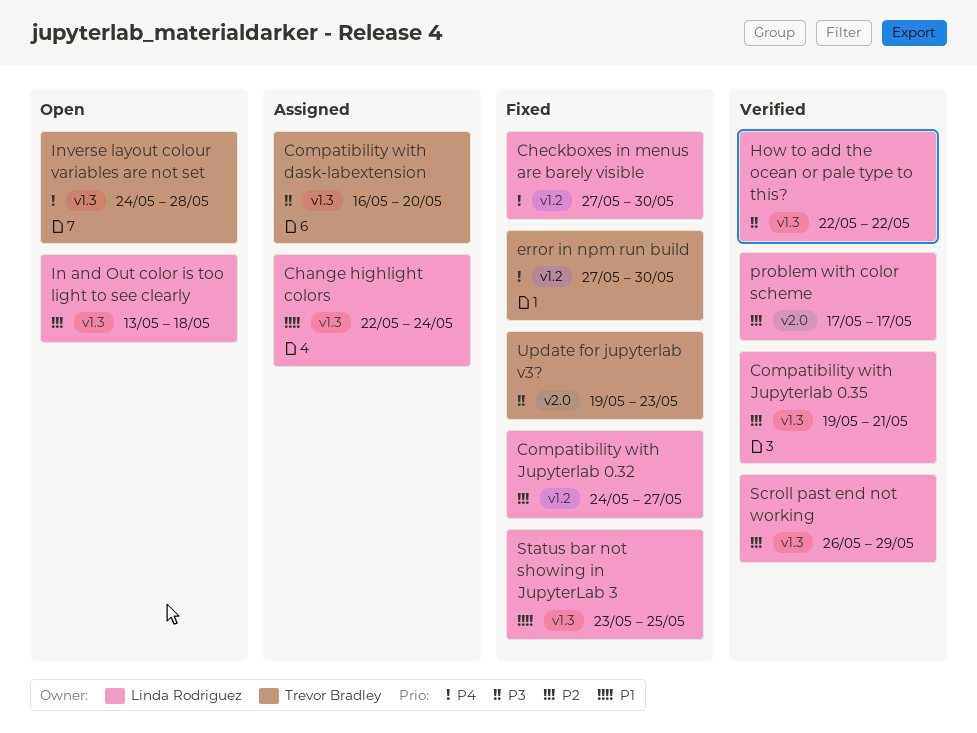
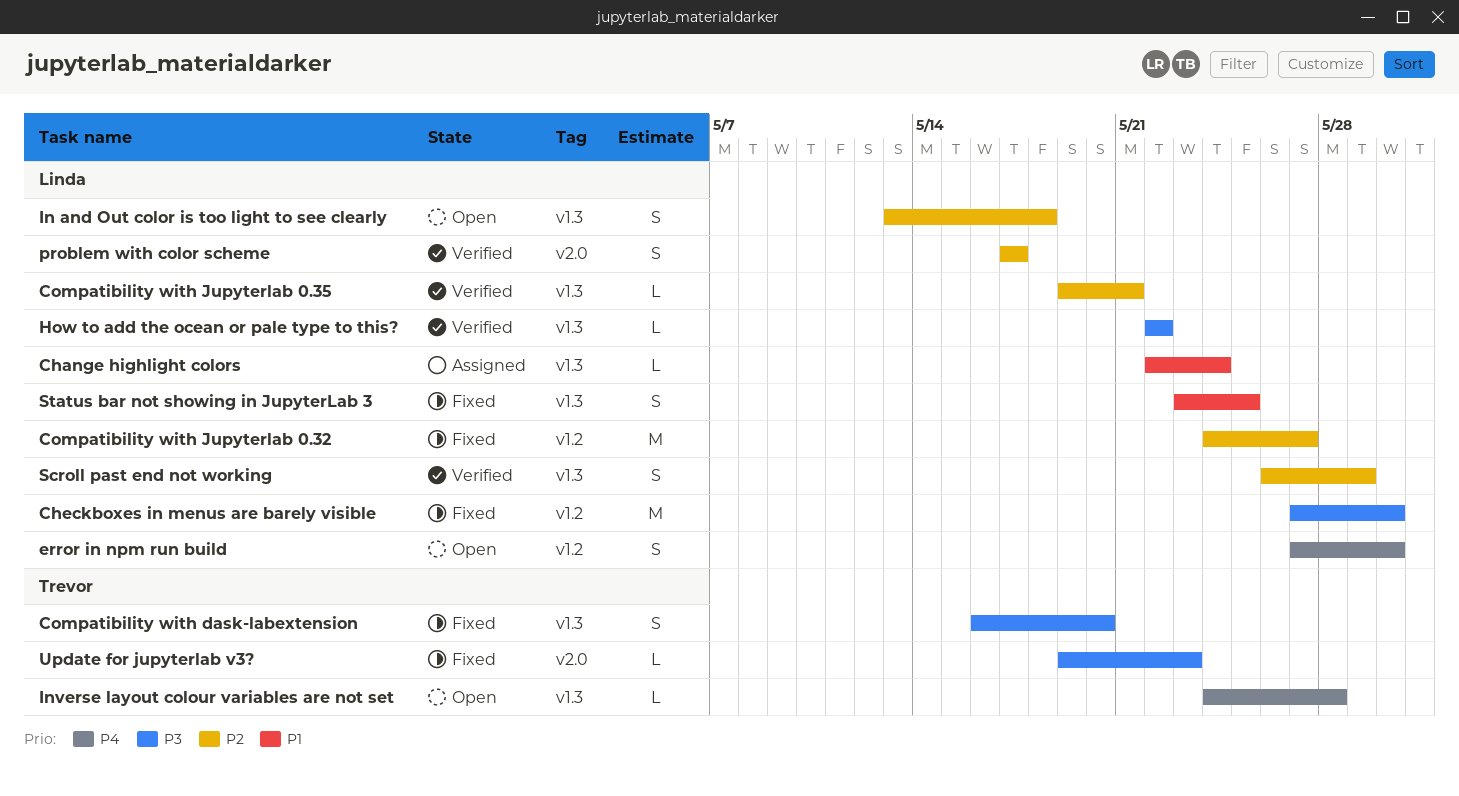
Checkboxes in menus are barely visible, priority: P4 -> P3
Compatibility with dask-labextension, status: Assigned -> Fixed
error in npm run build, status: Fixed -> Open
error in npm run build, owner: Trevor Bradley -> Linda Rodriguez

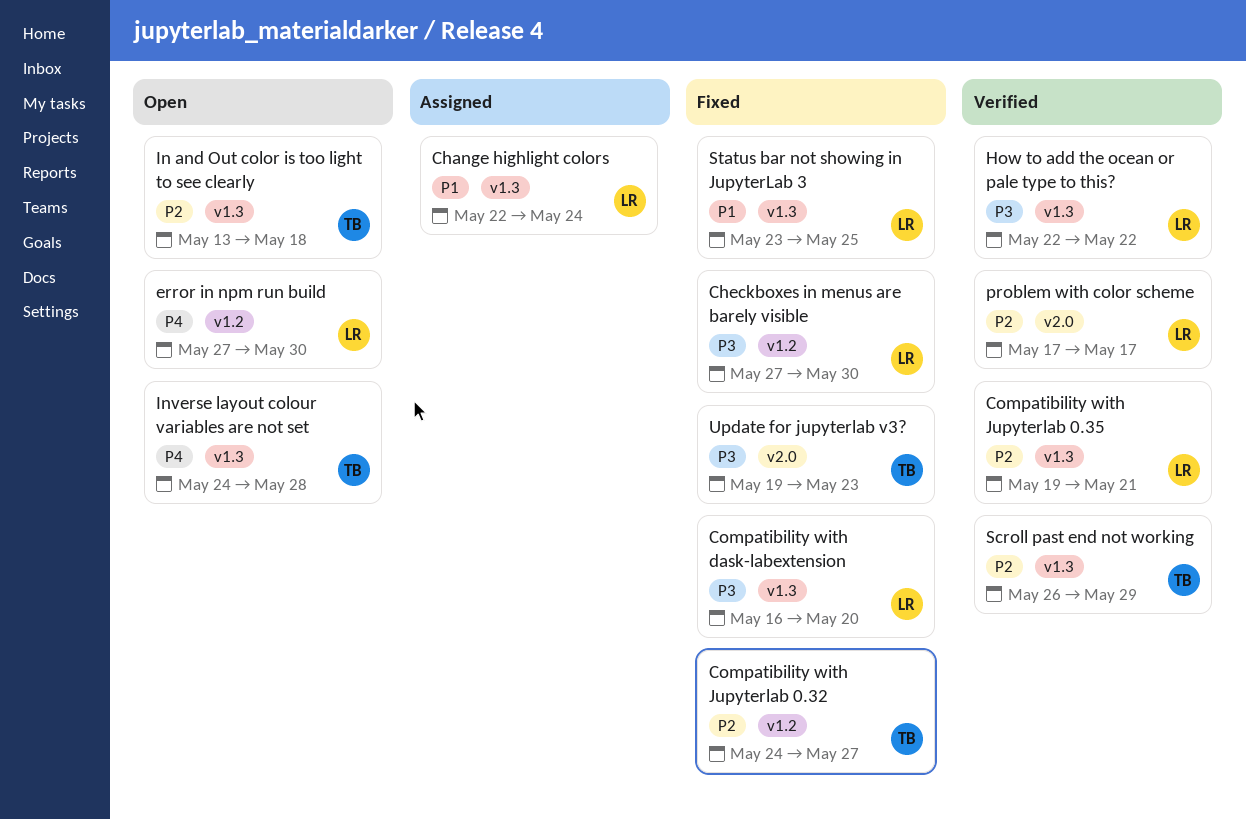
Compatibility with dask-labextension, owner: Trevor -> Linda
Compatibility with Jupyterlab 0.32, owner: Linda -> Trevor
In and Out color is too light to see clearly, owner: Linda -> Trevor
Scroll past end not working, owner: Linda -> Trevor

